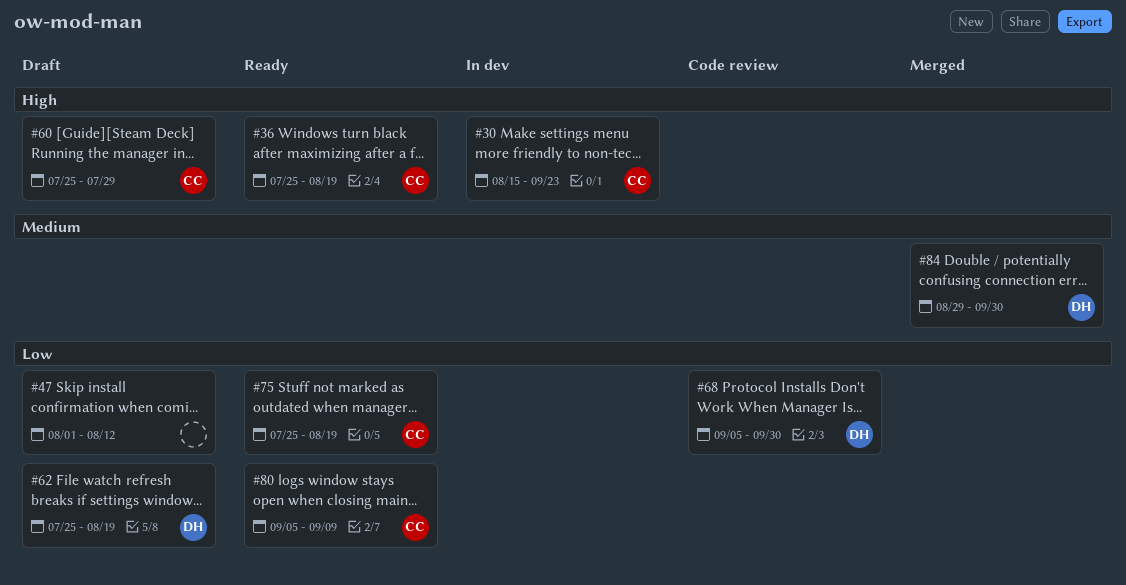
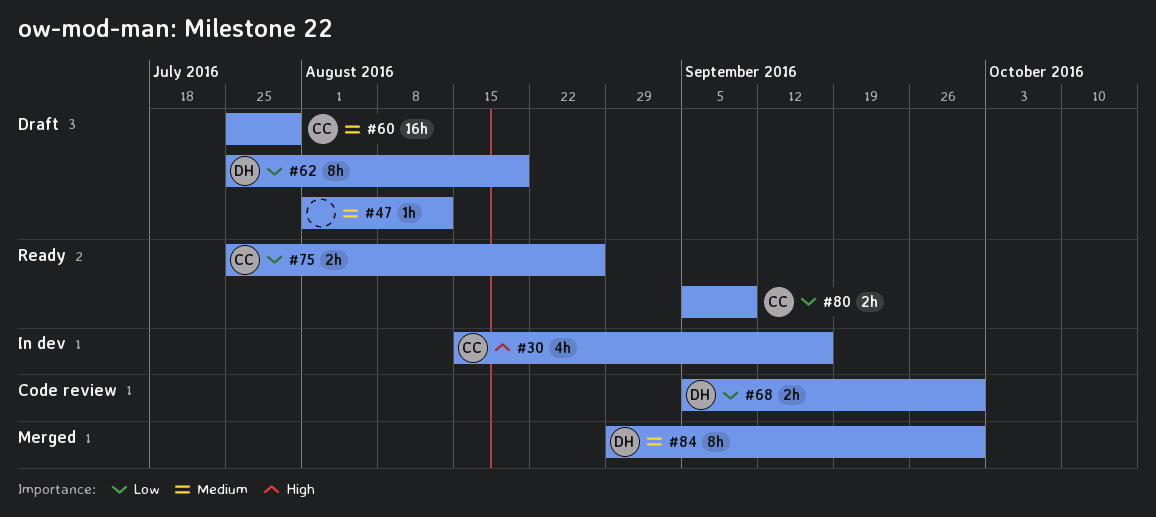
#30, due: Sep 23 -> Sep 16
#36: present -> none
#47, priority: Low -> Medium
#60, priority: High -> Medium
#75, due: Aug 19 -> Aug 26

